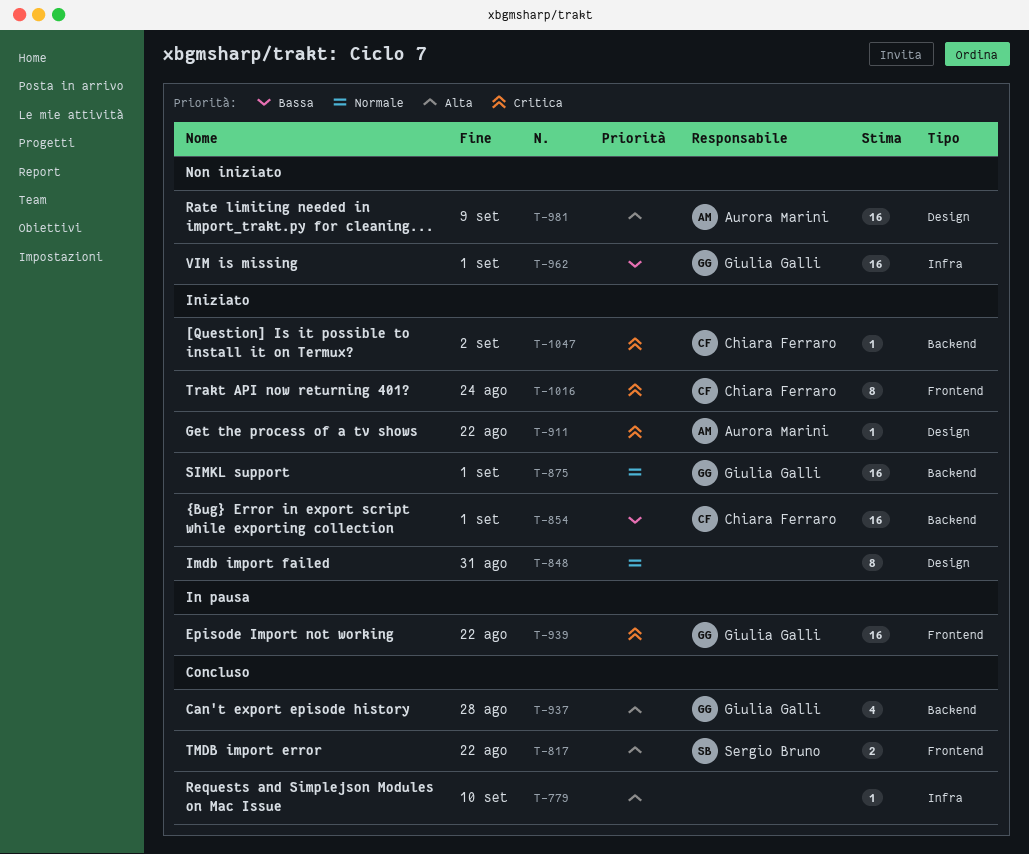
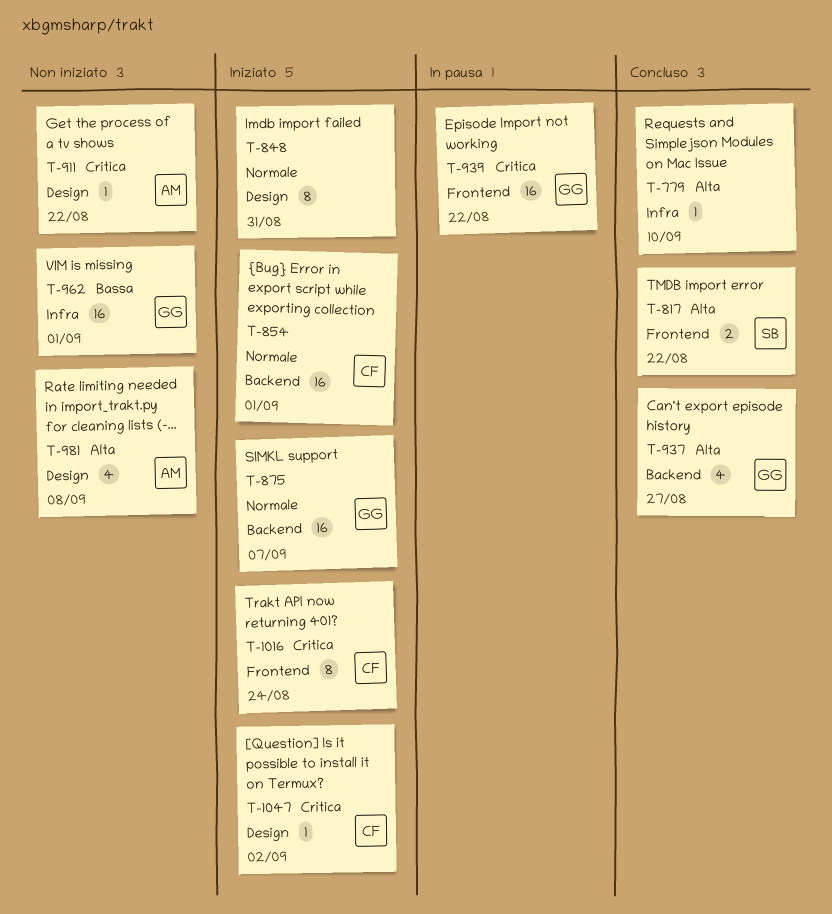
T-854, priority: Bassa -> Normale
T-875, due: Sep 1 -> Sep 7
T-911, status: Iniziato -> Non iniziato
T-937, due: Aug 28 -> Aug 27
T-981, estimate: 16 -> 4
T-981, due: Sep 9 -> Sep 8
T-1047, label: Backend -> Design

